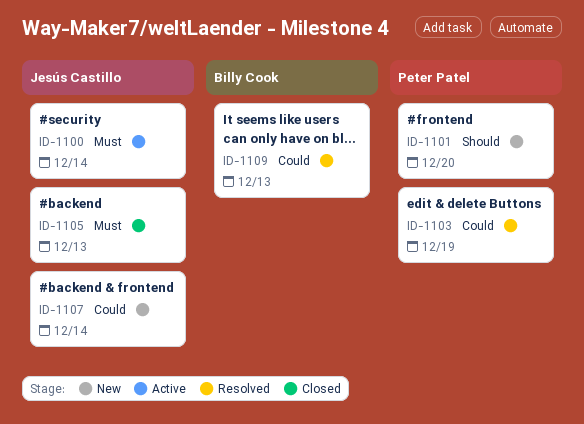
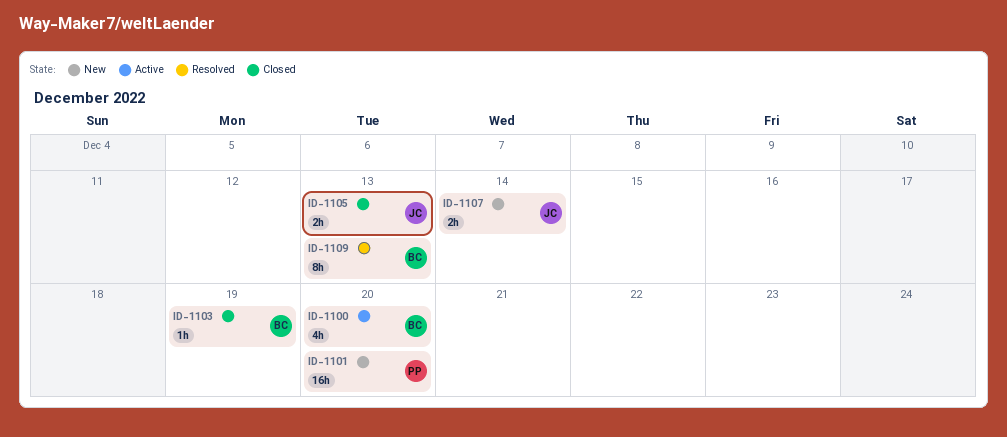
ID-1100, owner: Jesús Castillo -> Billy Cook
ID-1100, due: Dec 14 -> Dec 20
ID-1103, status: Resolved -> Closed
ID-1103, owner: Peter Patel -> Billy Cook

